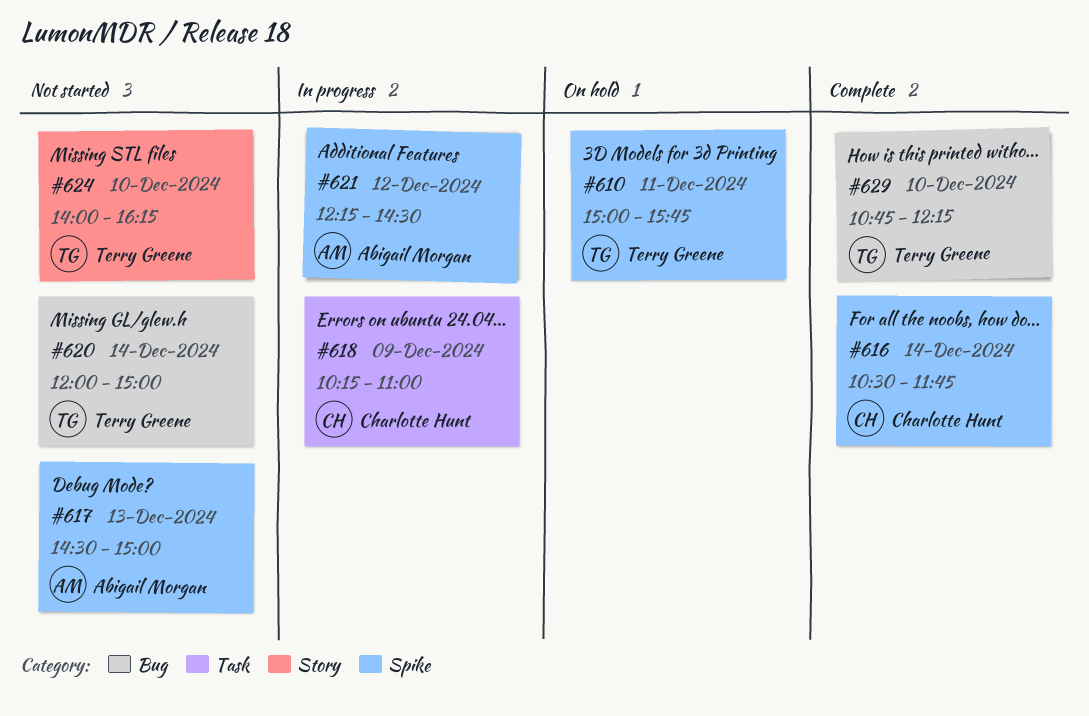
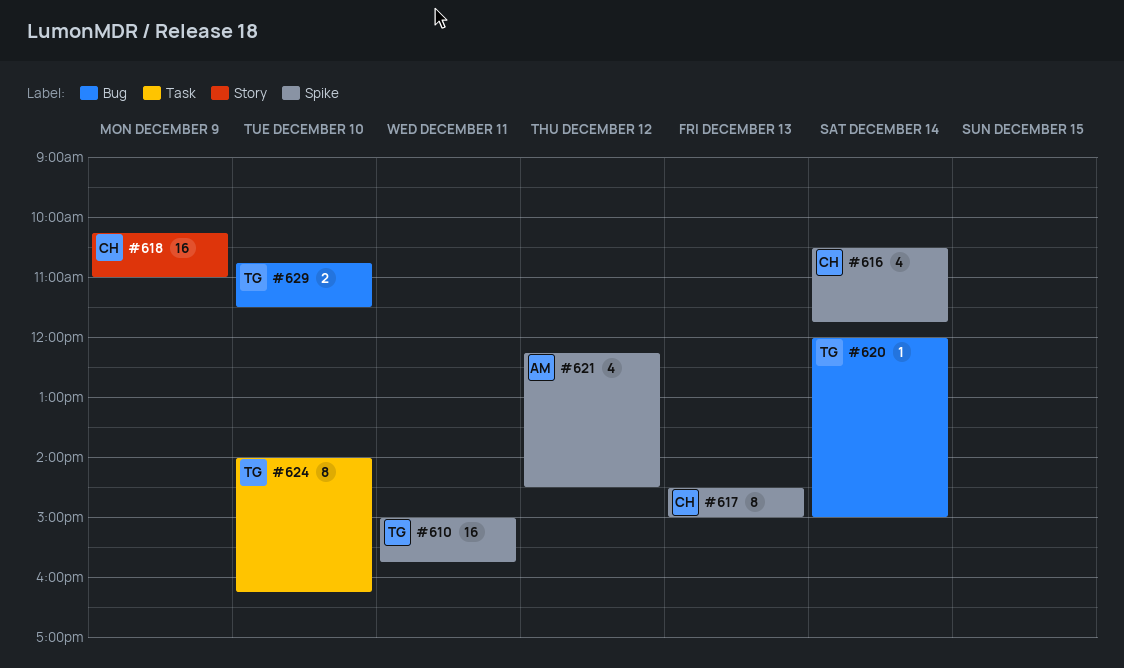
#617, owner: Abigail Morgan -> Charlotte Hunt
#618, label: Task -> Story
#624, label: Story -> Task
#629, ends: 12:15 -> 11:30

